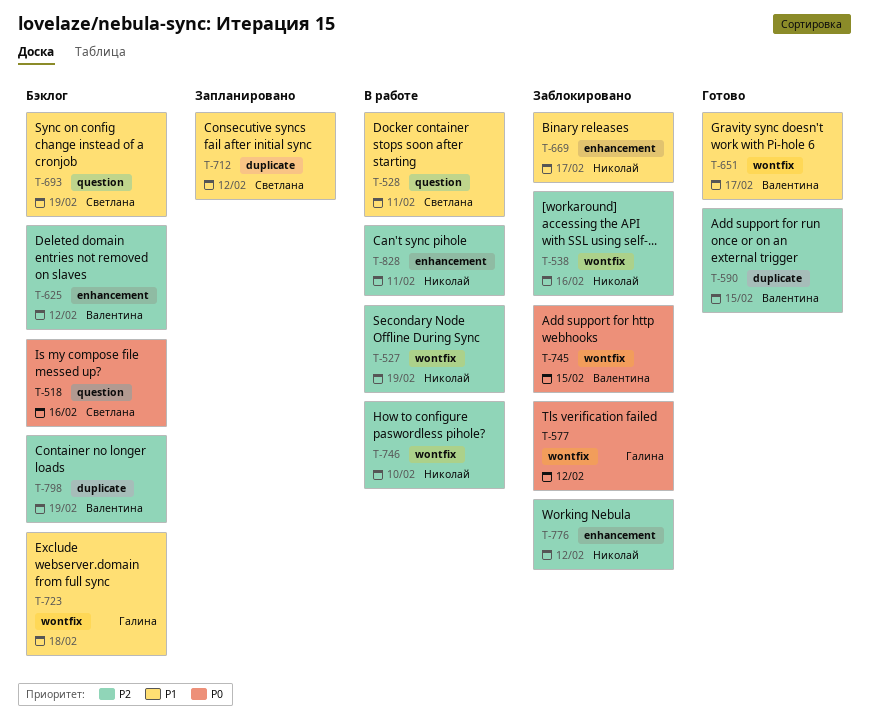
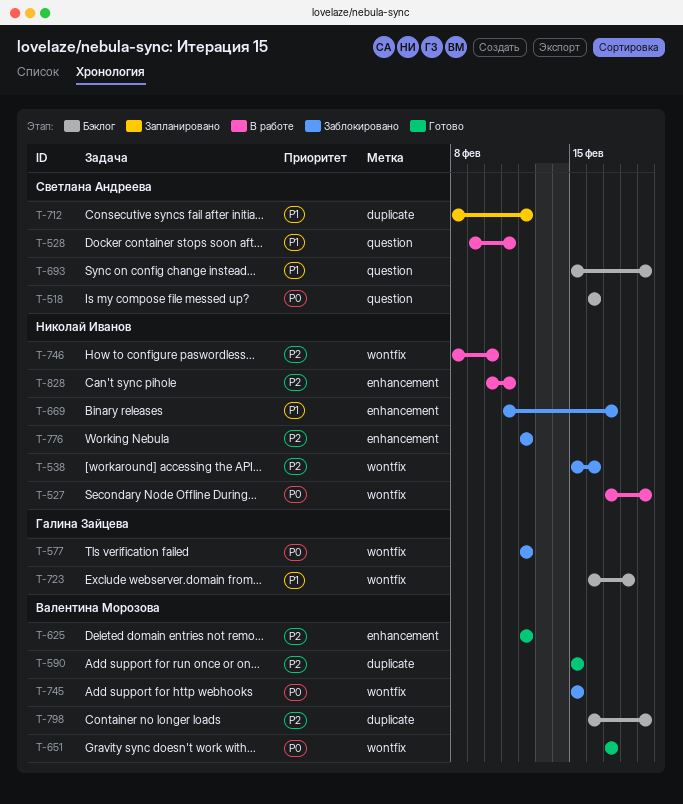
T-527, priority: P2 -> P0
T-625, status: Бэклог -> Готово
T-651, priority: P1 -> P0

